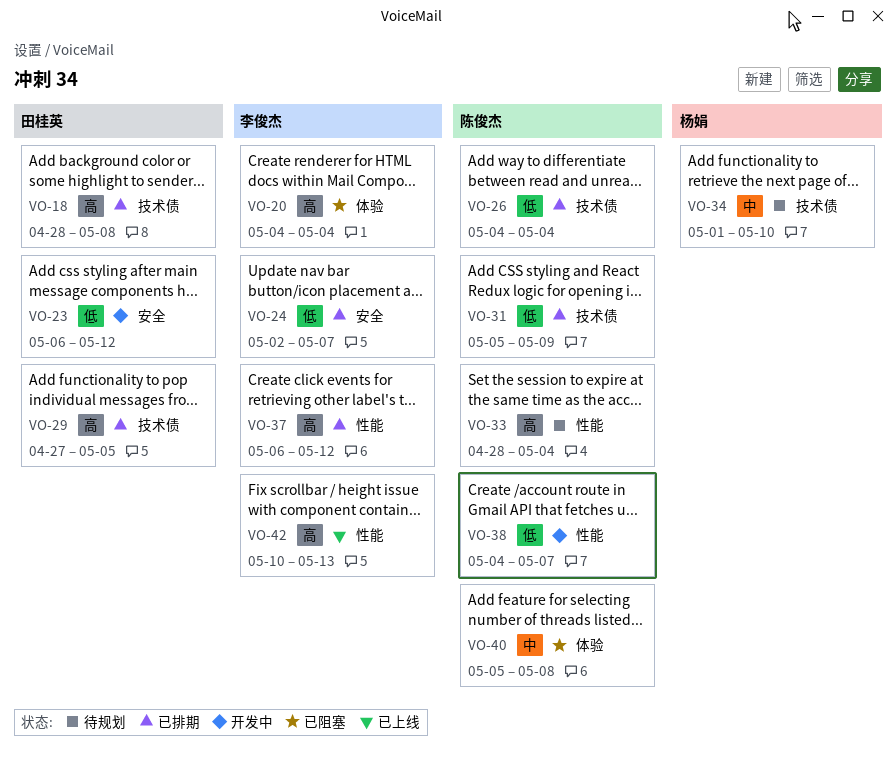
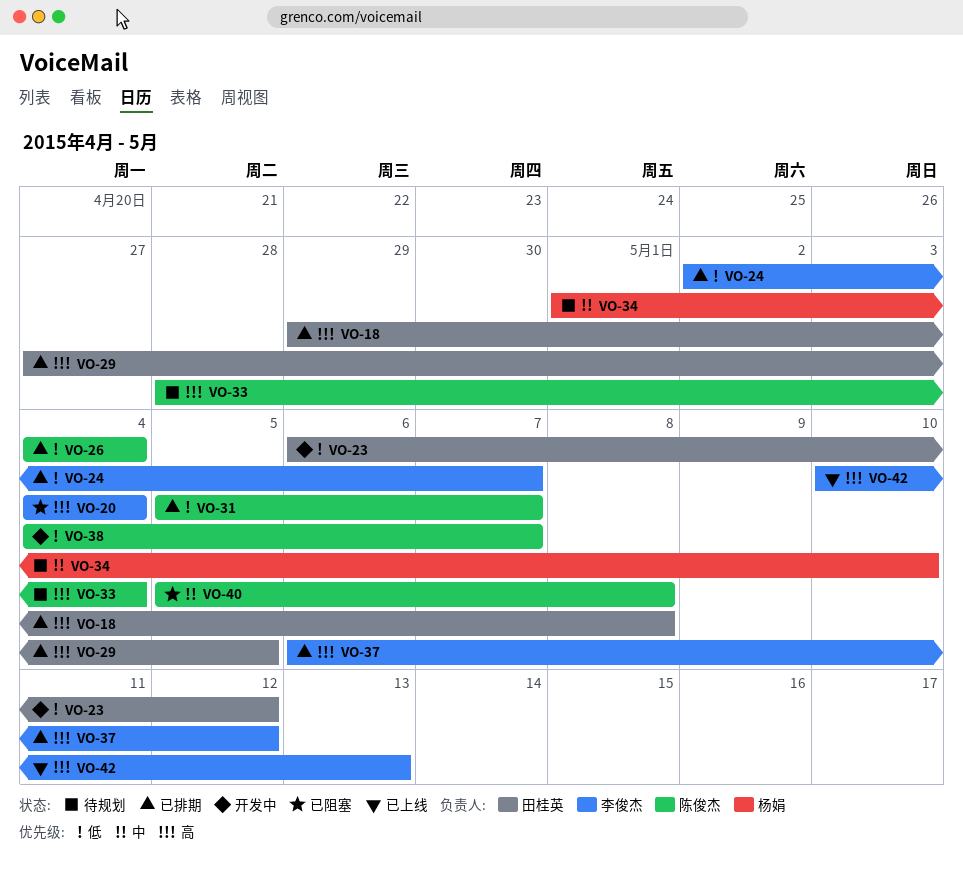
VO-18, start: Apr 28 -> Apr 29
VO-31, due: May 9 -> May 7

